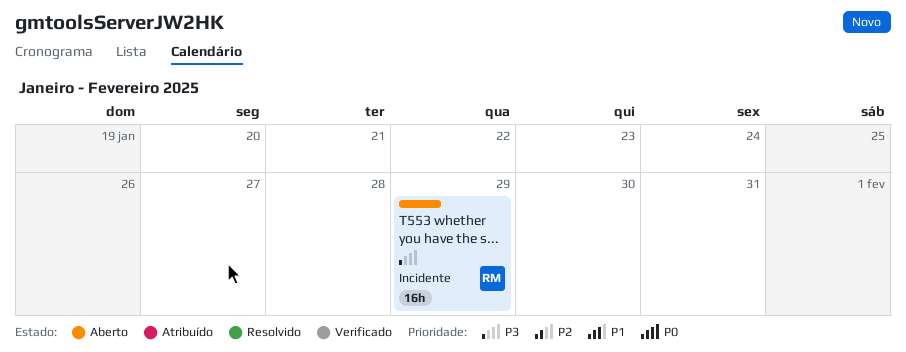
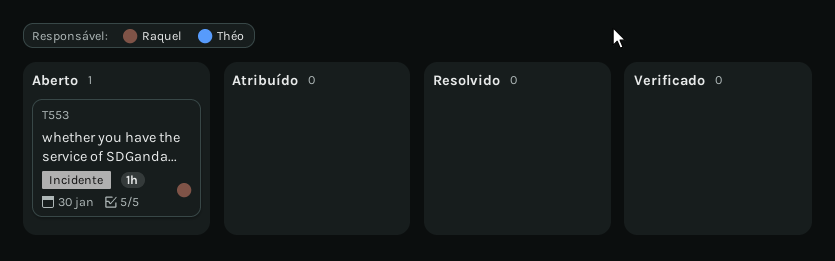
T553, estimate: 16h -> 1h
T553, due: Jan 29 -> Jan 30

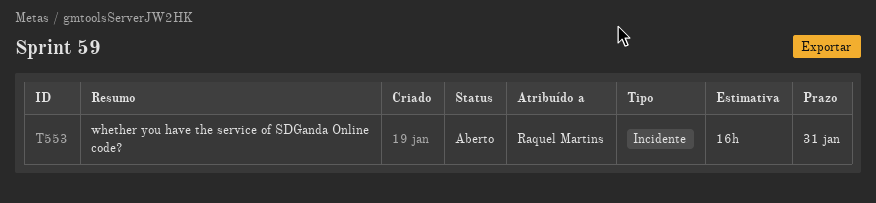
T553, estimate: 1h -> 16h
T553, due: Jan 30 -> Jan 31

